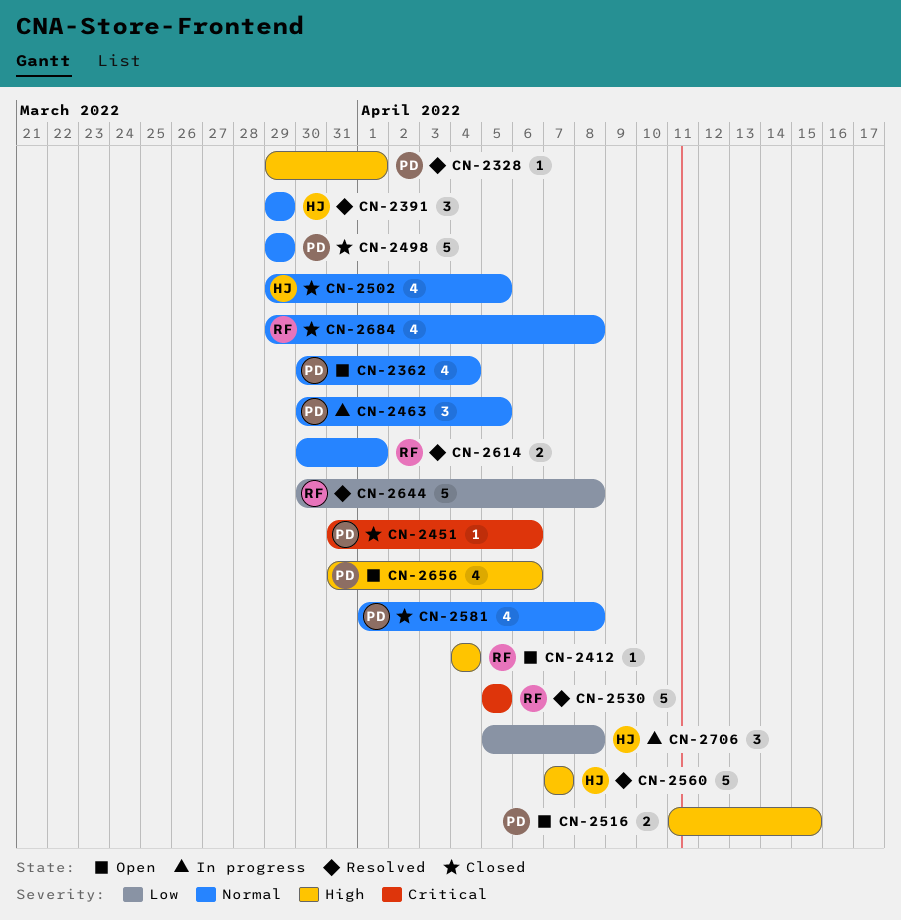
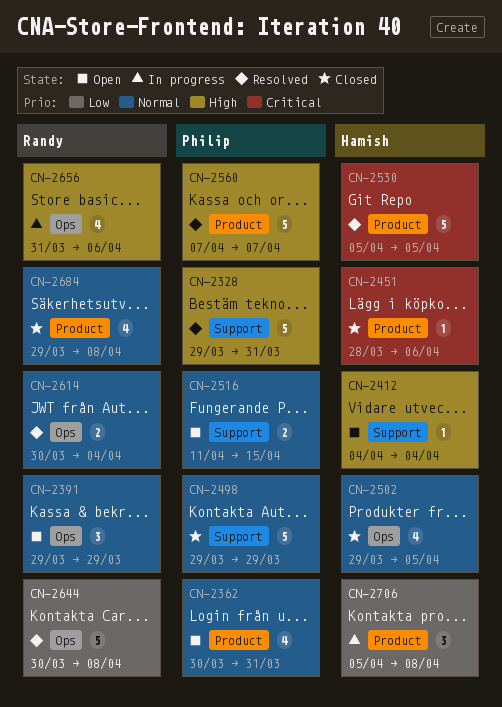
CN-2328, estimate: 1 -> 5
CN-2328, due: Apr 1 -> Mar 31
CN-2362, due: Apr 4 -> Mar 31
CN-2391, status: Resolved -> Open
CN-2391, owner: Hamish -> Randy
CN-2412, owner: Randy -> Hamish
CN-2451, owner: Philip -> Hamish
CN-2451, start: Mar 31 -> Mar 28
CN-2463: present -> none
CN-2516, priority: High -> Normal
CN-2530, owner: Randy -> Hamish
CN-2560, owner: Hamish -> Philip
CN-2581: present -> none
CN-2614, due: Apr 1 -> Apr 4
CN-2656, status: Open -> In progress
CN-2656, owner: Philip -> Randy

